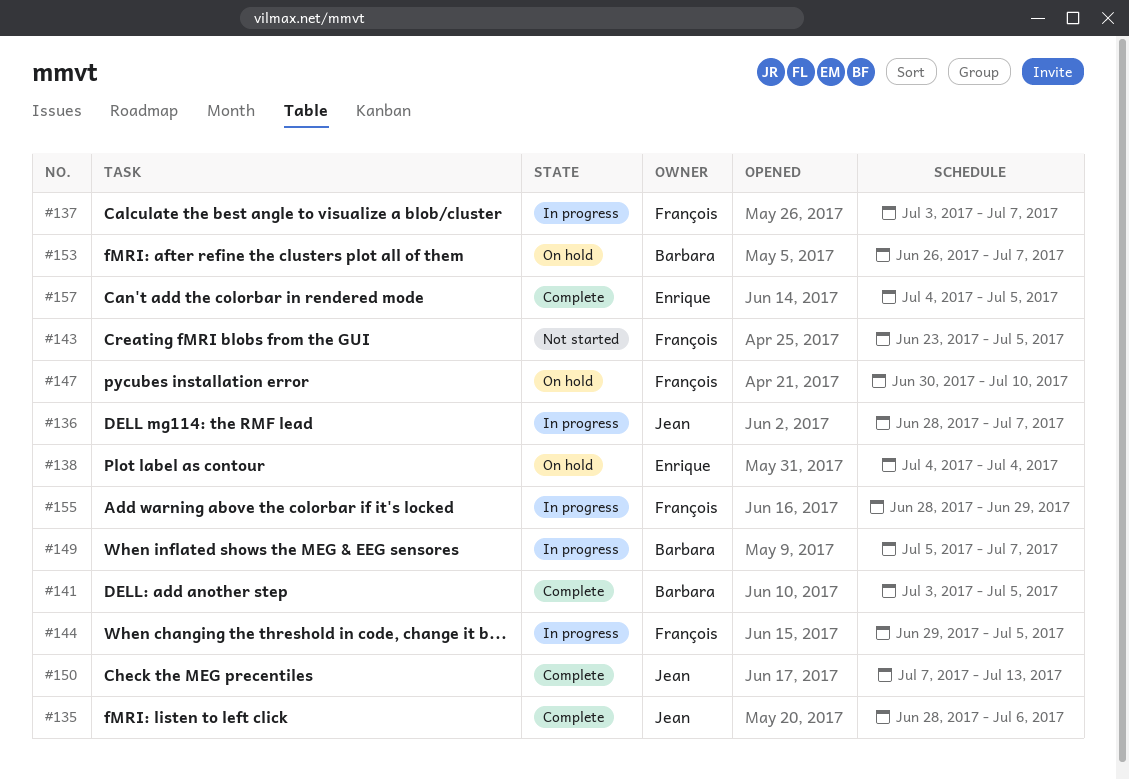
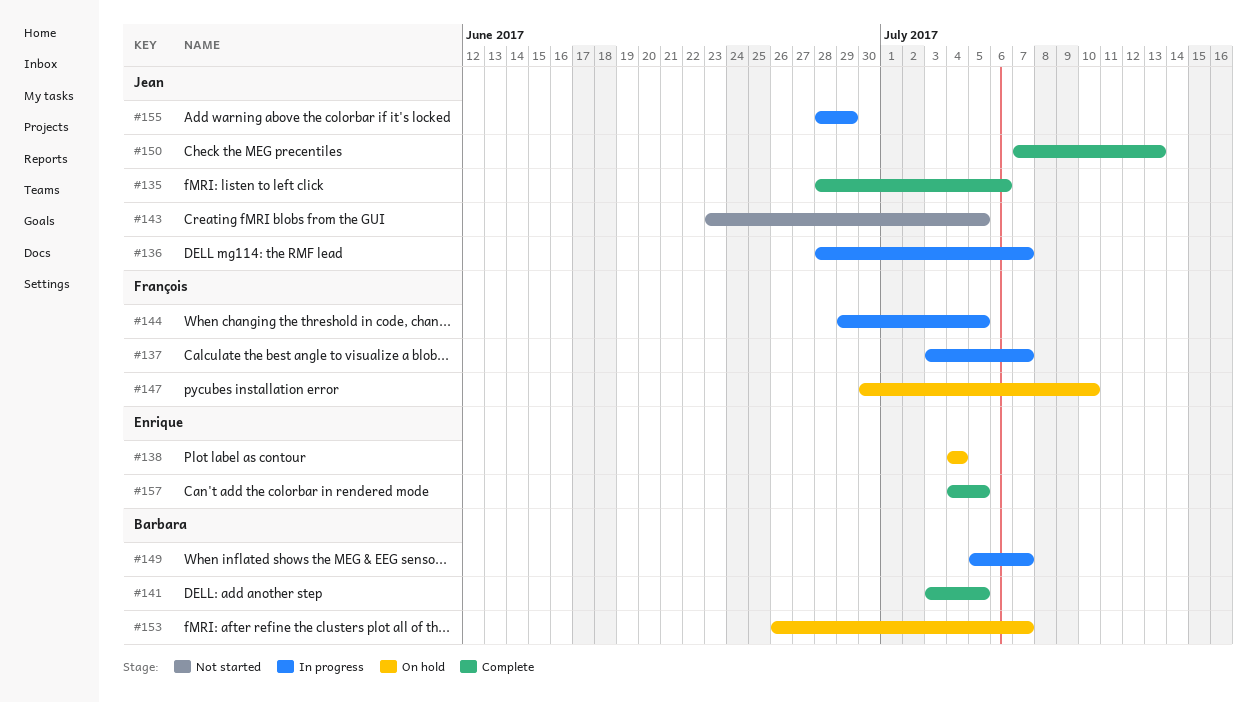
#143, owner: François -> Jean
#155, owner: François -> Jean

